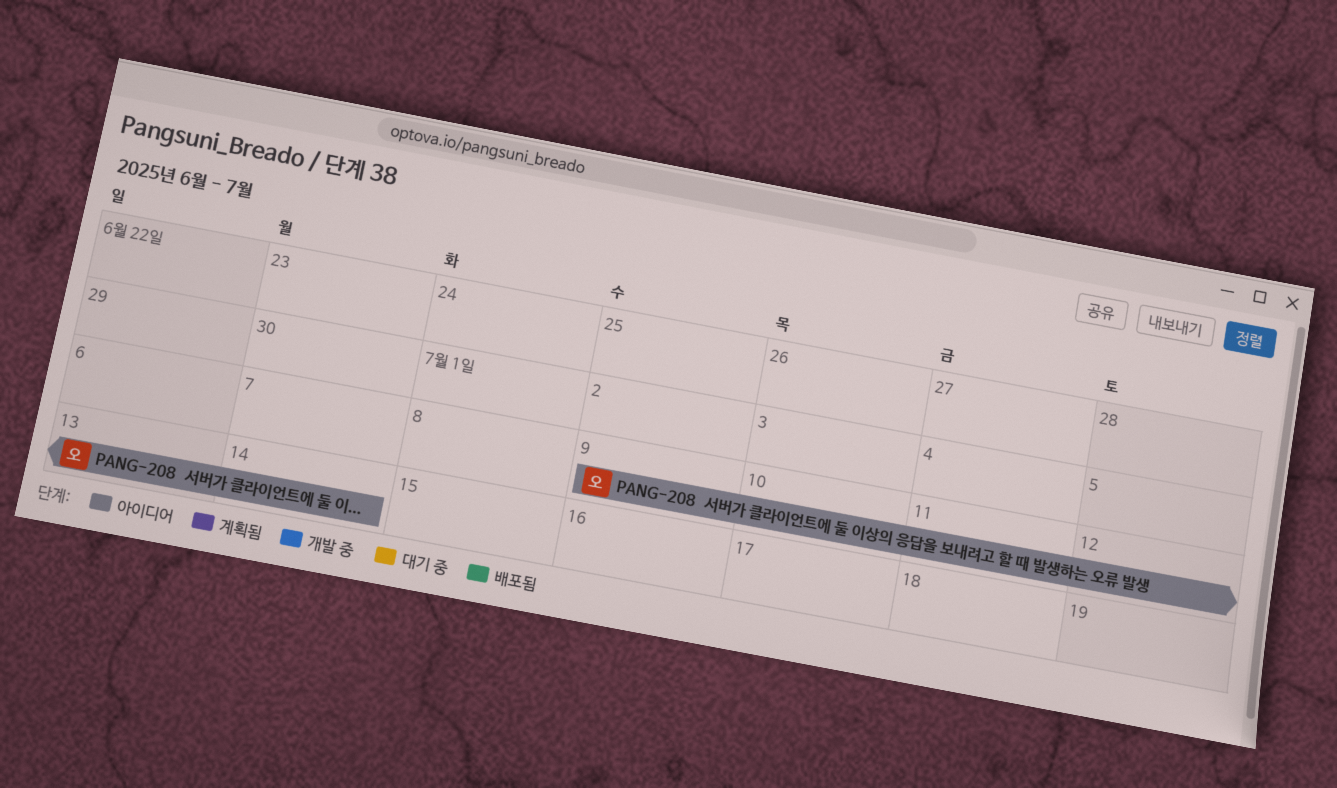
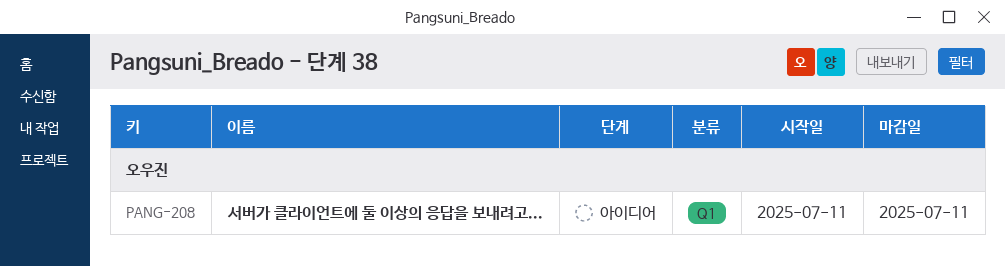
PANG-208, start: Jul 9 -> Jul 11
PANG-208, due: Jul 14 -> Jul 11

